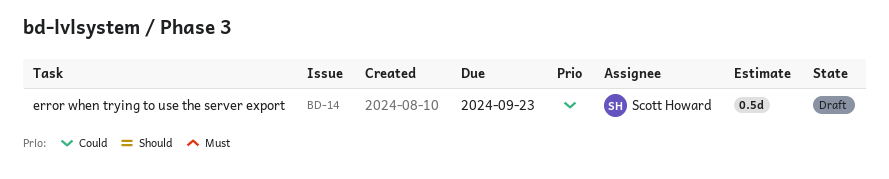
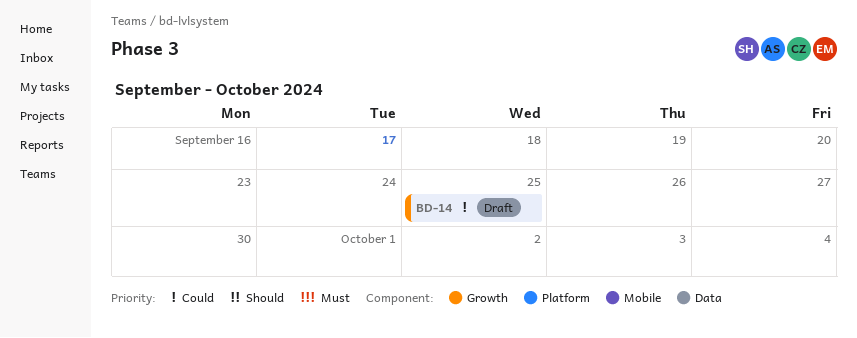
BD-14, due: Sep 23 -> Sep 25

